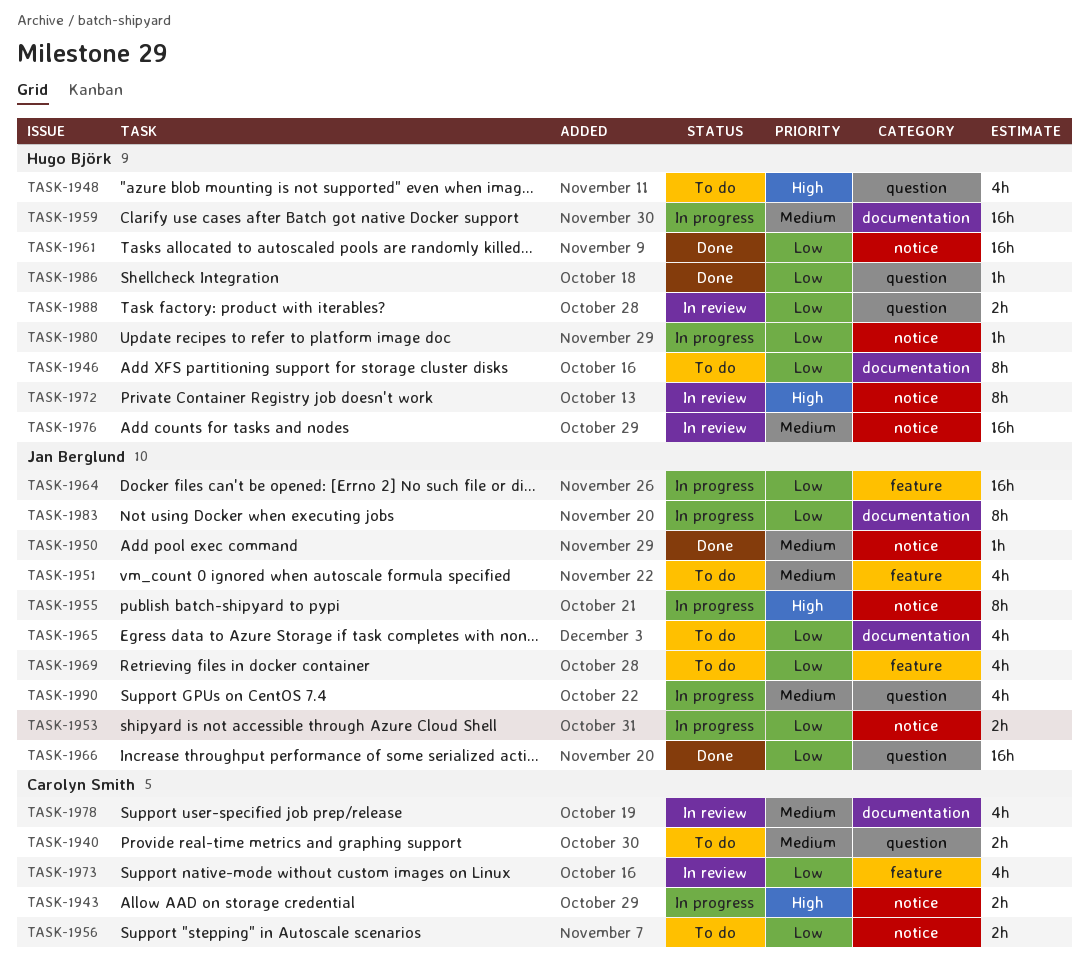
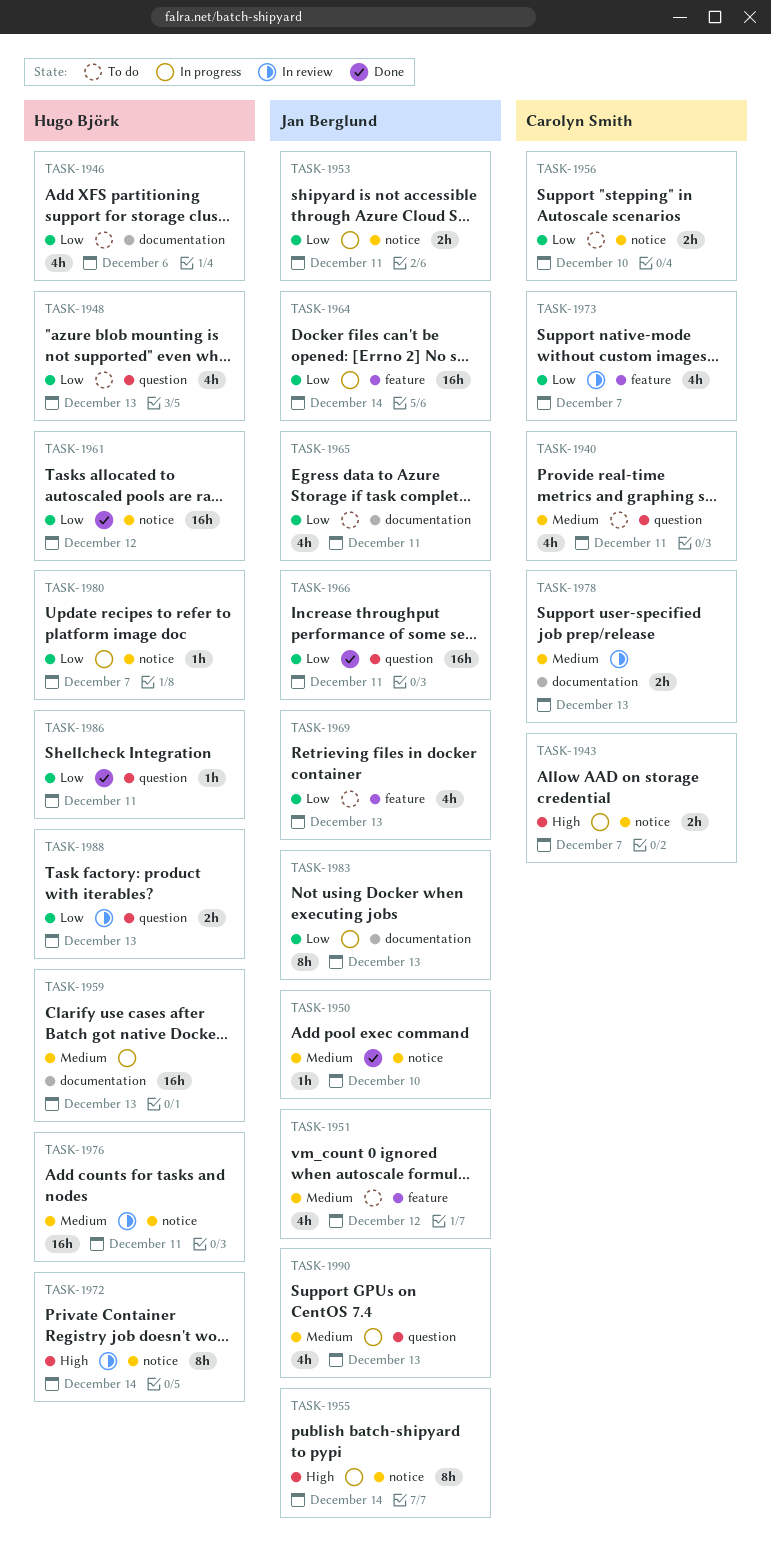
TASK-1940, estimate: 2h -> 4h
TASK-1946, estimate: 8h -> 4h
TASK-1948, priority: High -> Low
TASK-1978, estimate: 4h -> 2h

